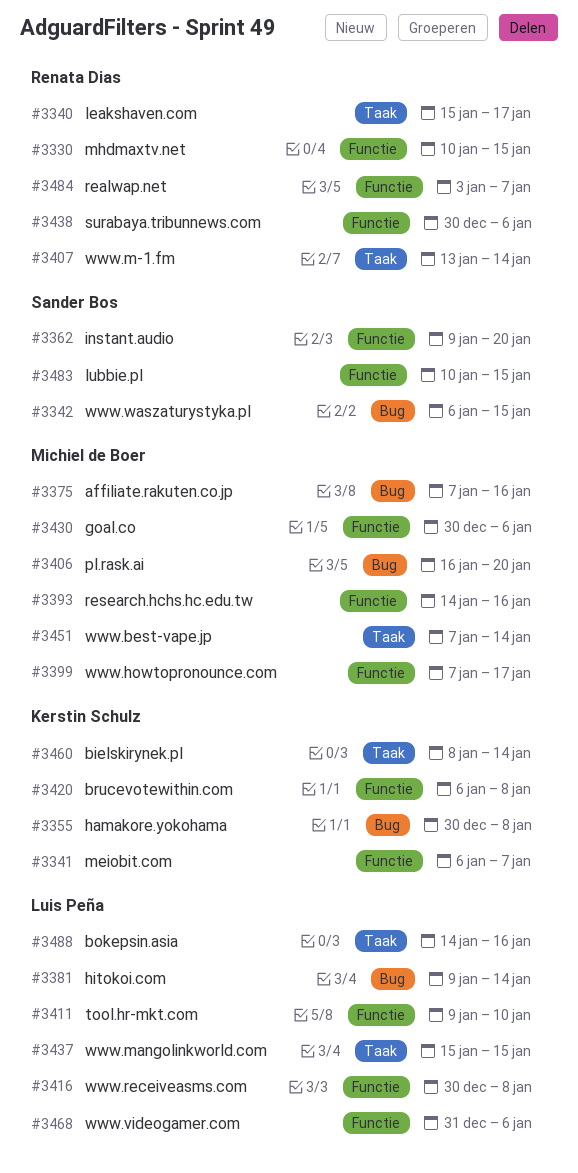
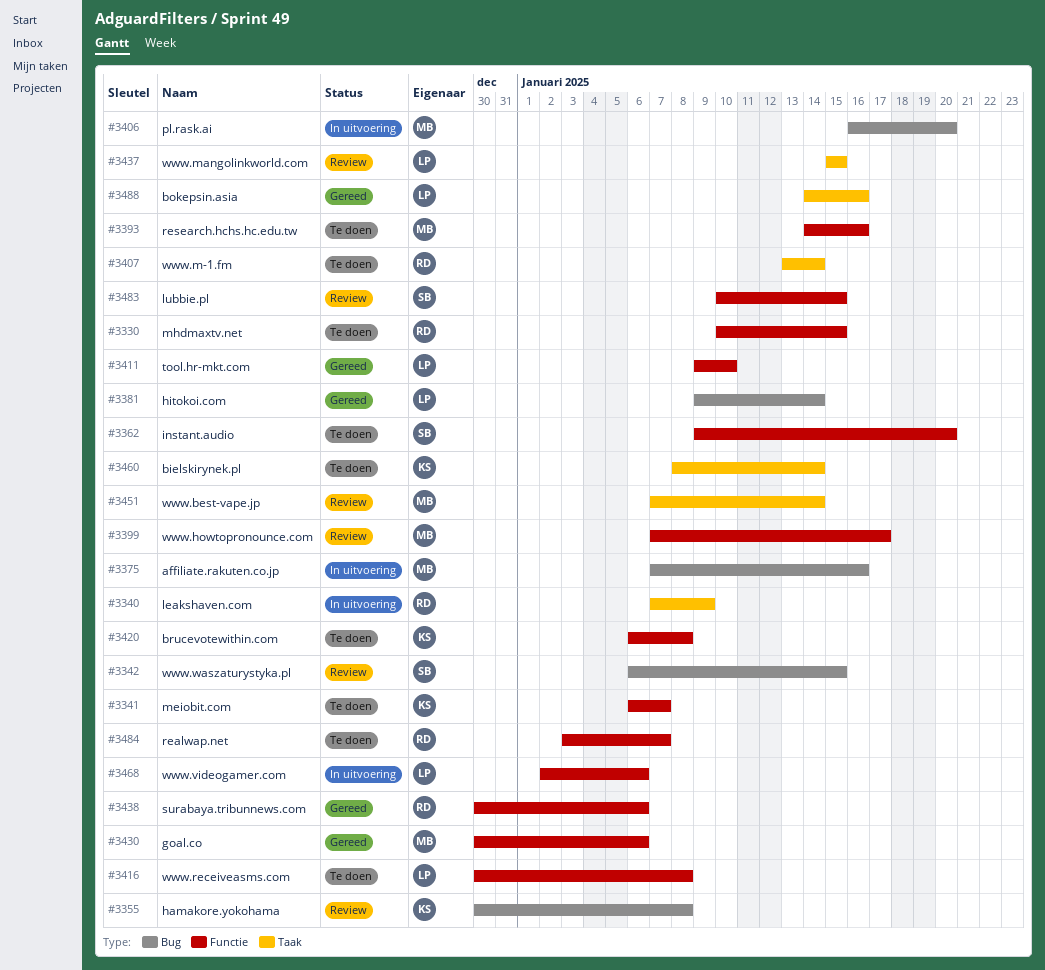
#3340, start: Jan 15 -> Jan 7
#3340, due: Jan 17 -> Jan 9
#3468, start: Dec 31 -> Jan 2

